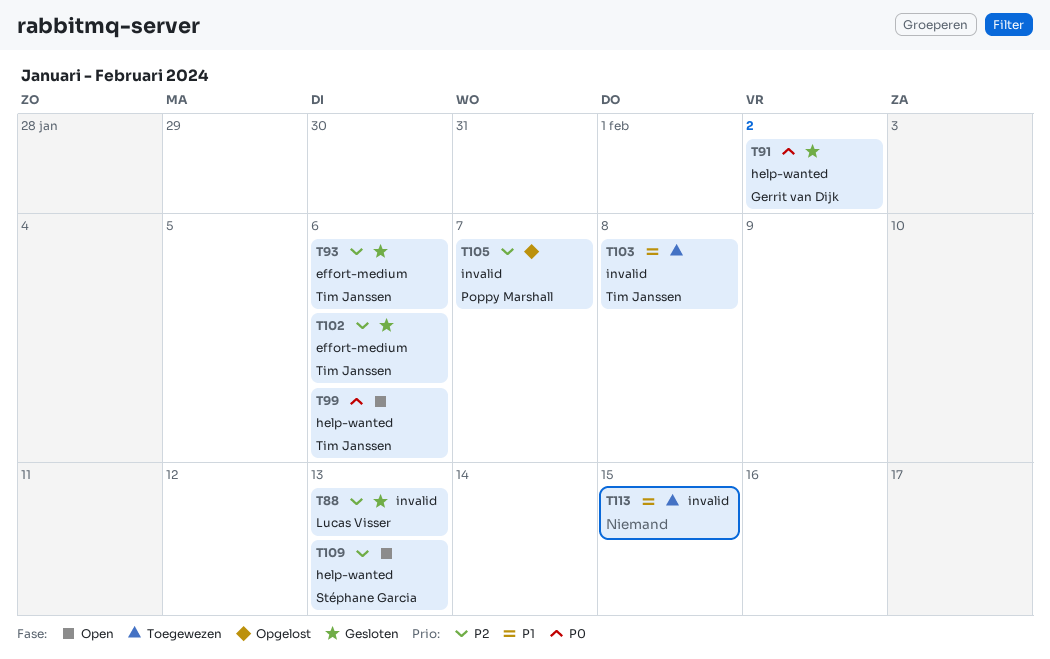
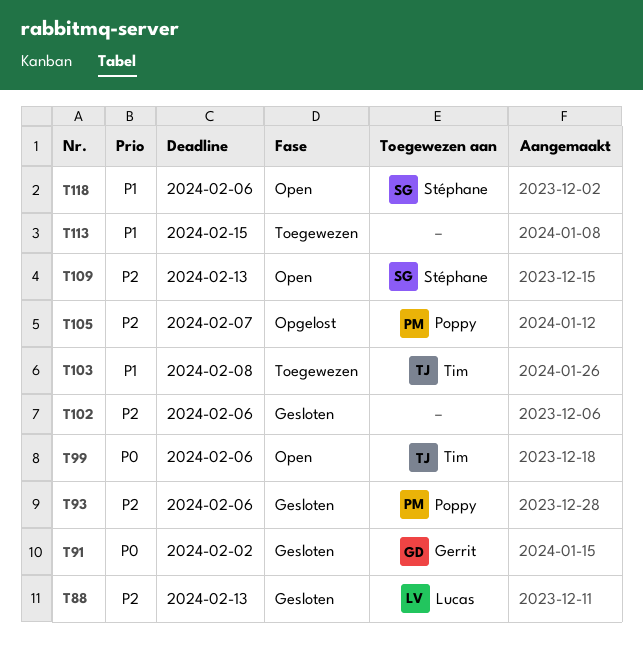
T93, owner: Tim Janssen -> Poppy Marshall
T102, owner: Tim Janssen -> none
T118: none -> present

